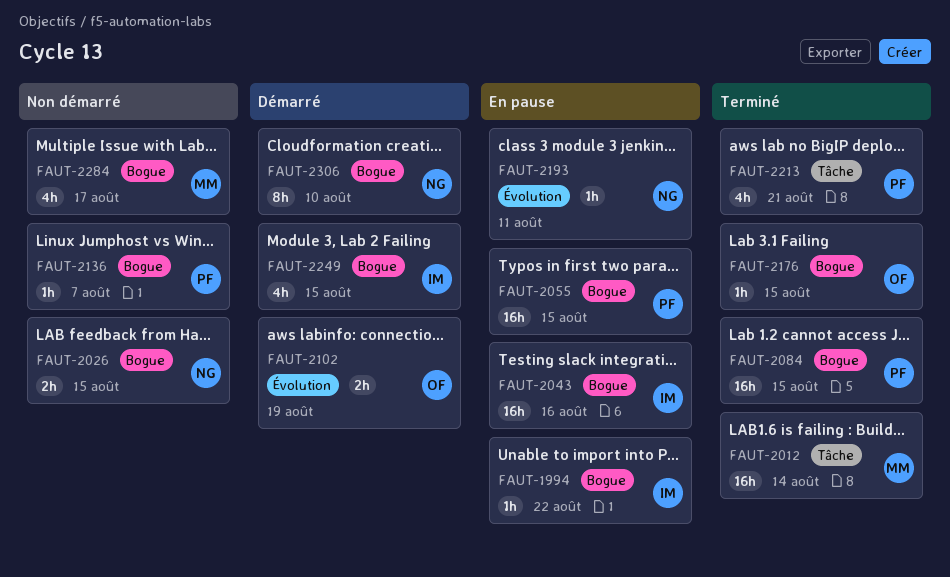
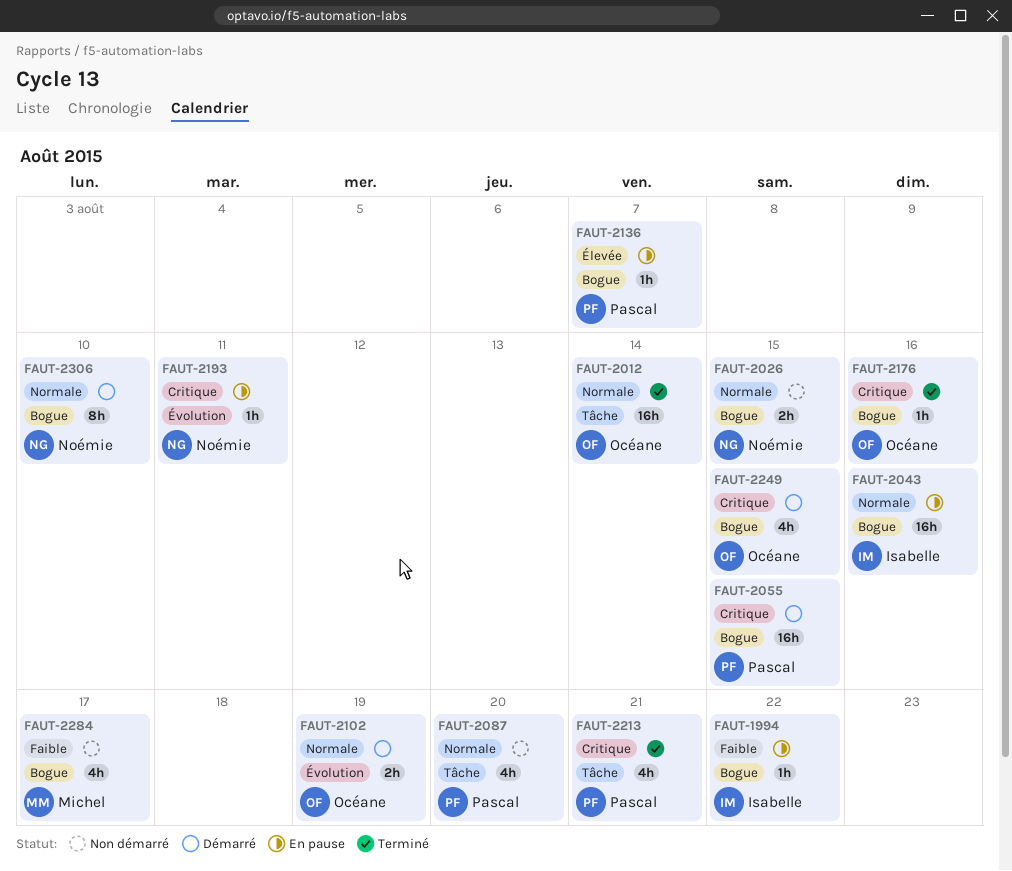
FAUT-2012, owner: Michel -> Océane
FAUT-2055, status: En pause -> Démarré
FAUT-2084: present -> none
FAUT-2087: none -> present
FAUT-2136, status: Non démarré -> En pause
FAUT-2176, due: Aug 15 -> Aug 16
FAUT-2249, owner: Isabelle -> Océane

